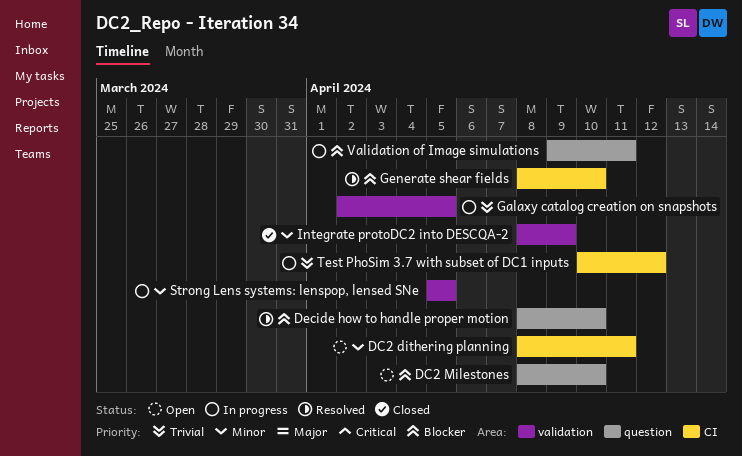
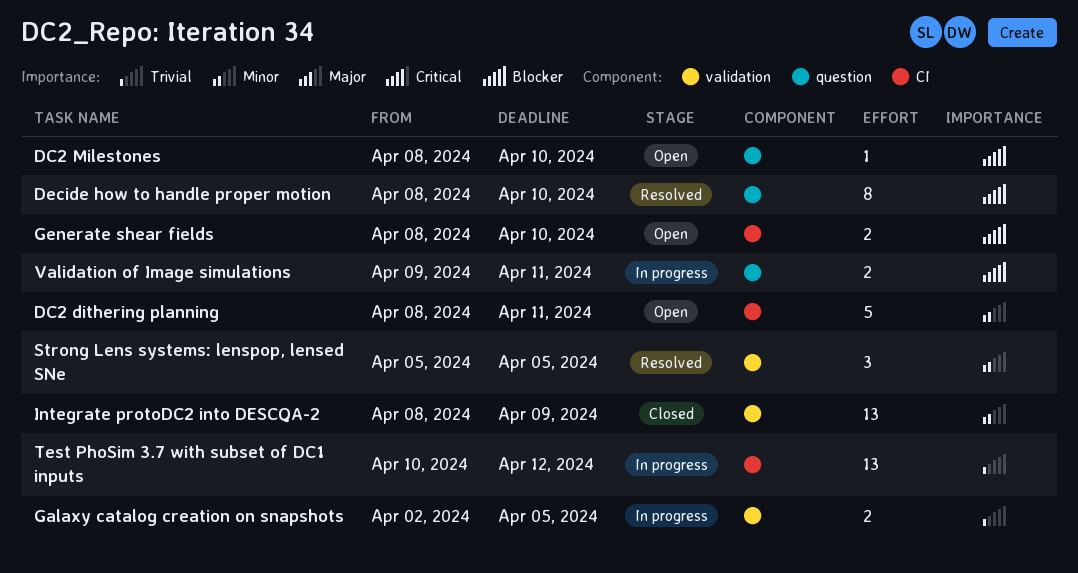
Generate shear fields, status: Resolved -> Open
Strong Lens systems: lenspop, lensed SNe, status: In progress -> Resolved

